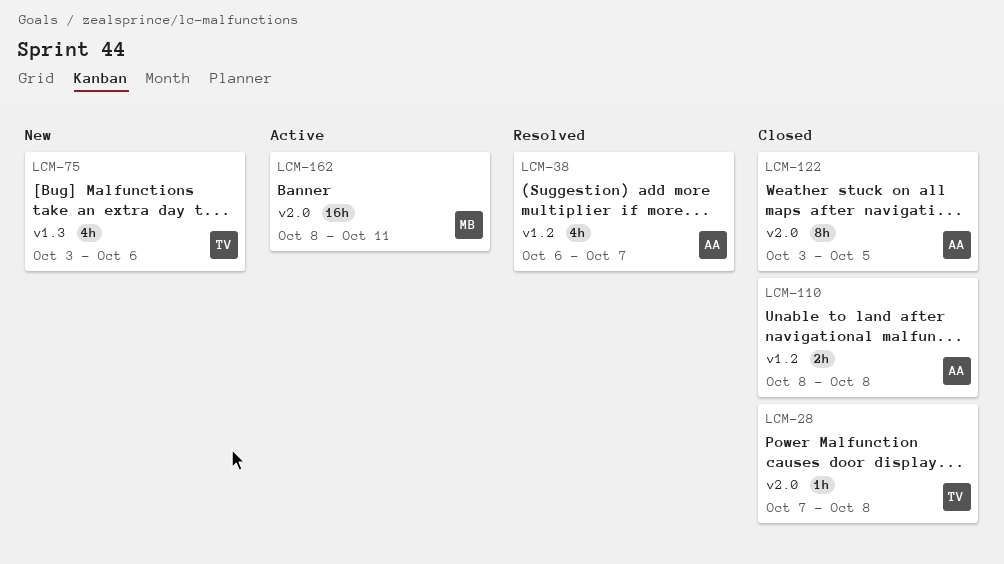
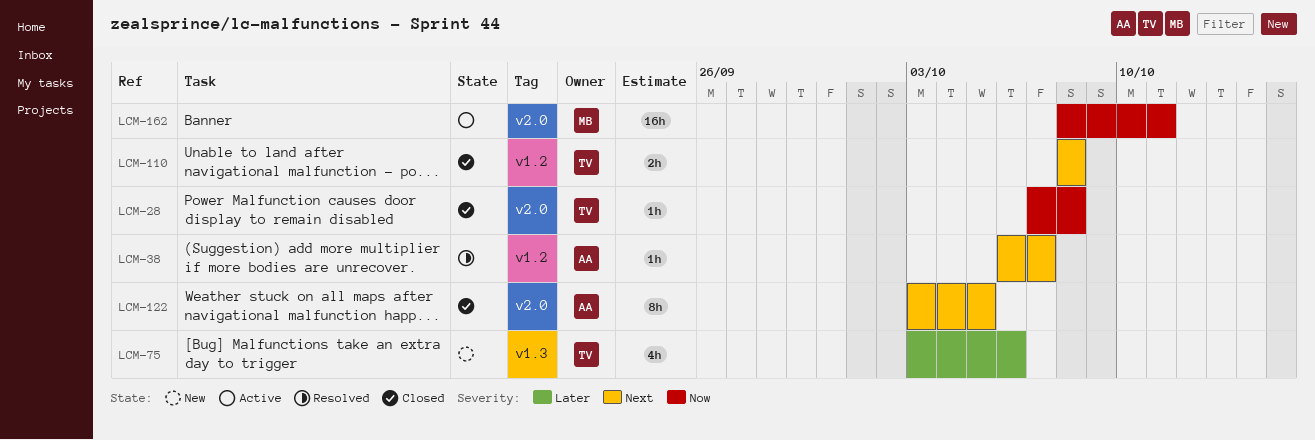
LCM-38, estimate: 4h -> 1h
LCM-110, owner: AA -> TV

